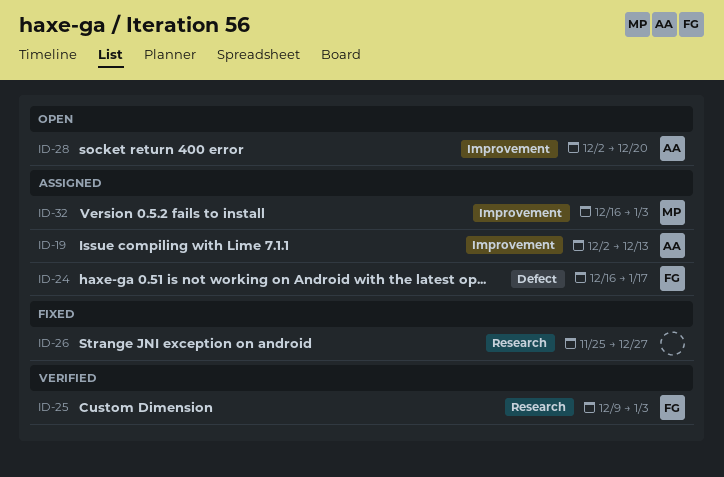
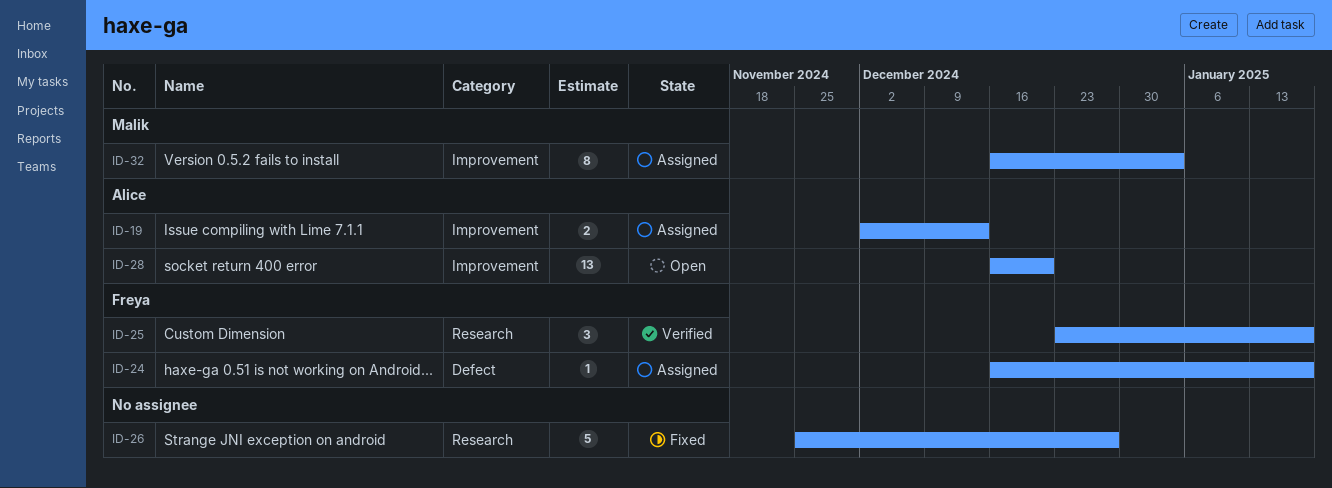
ID-25, start: Dec 9 -> Dec 23
ID-25, due: Jan 3 -> Jan 17
ID-28, start: Dec 2 -> Dec 16

